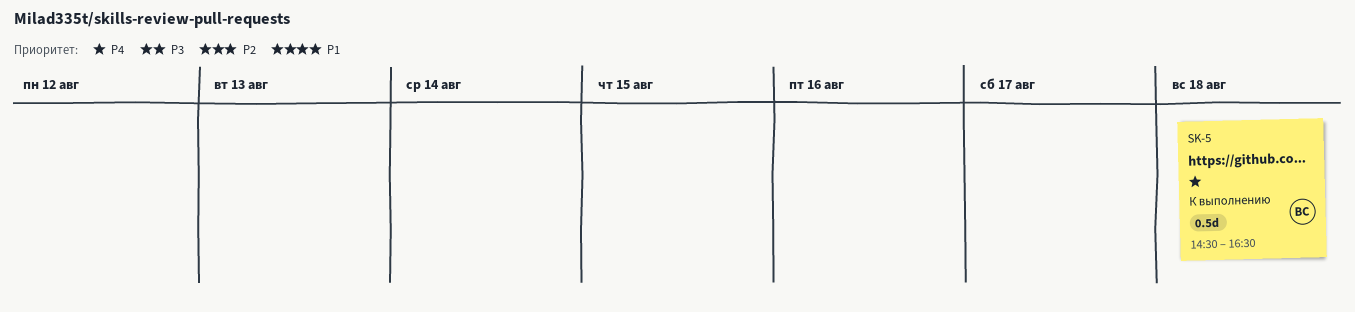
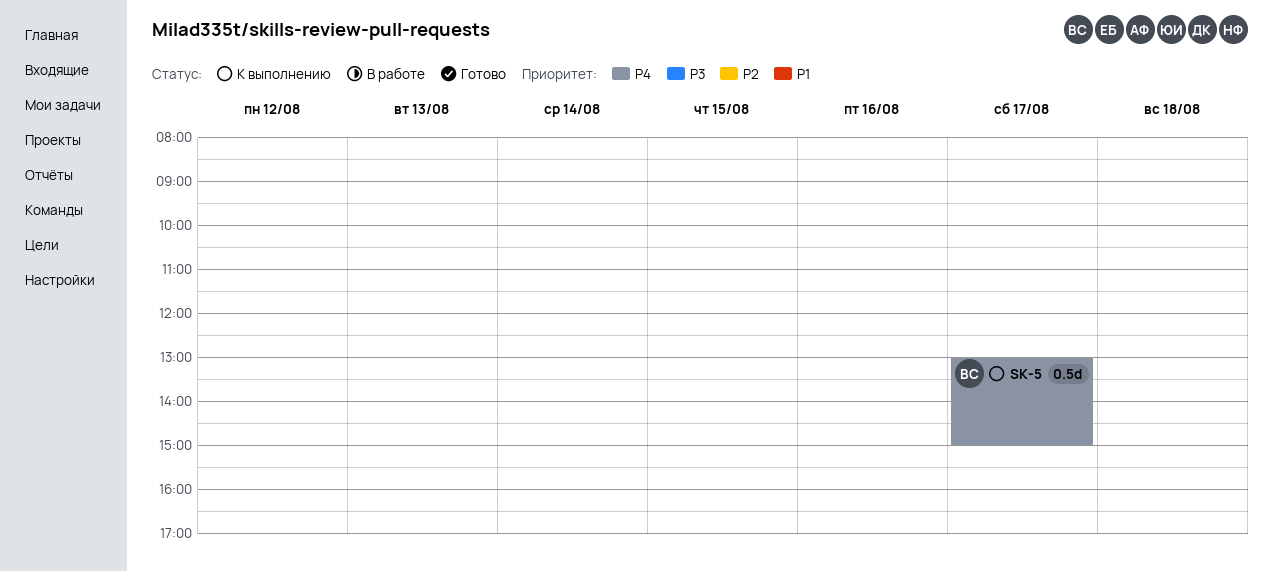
SK-5, day: Aug 18 -> Aug 17
SK-5, begins: 14:30 -> 13:00
SK-5, ends: 16:30 -> 15:00

